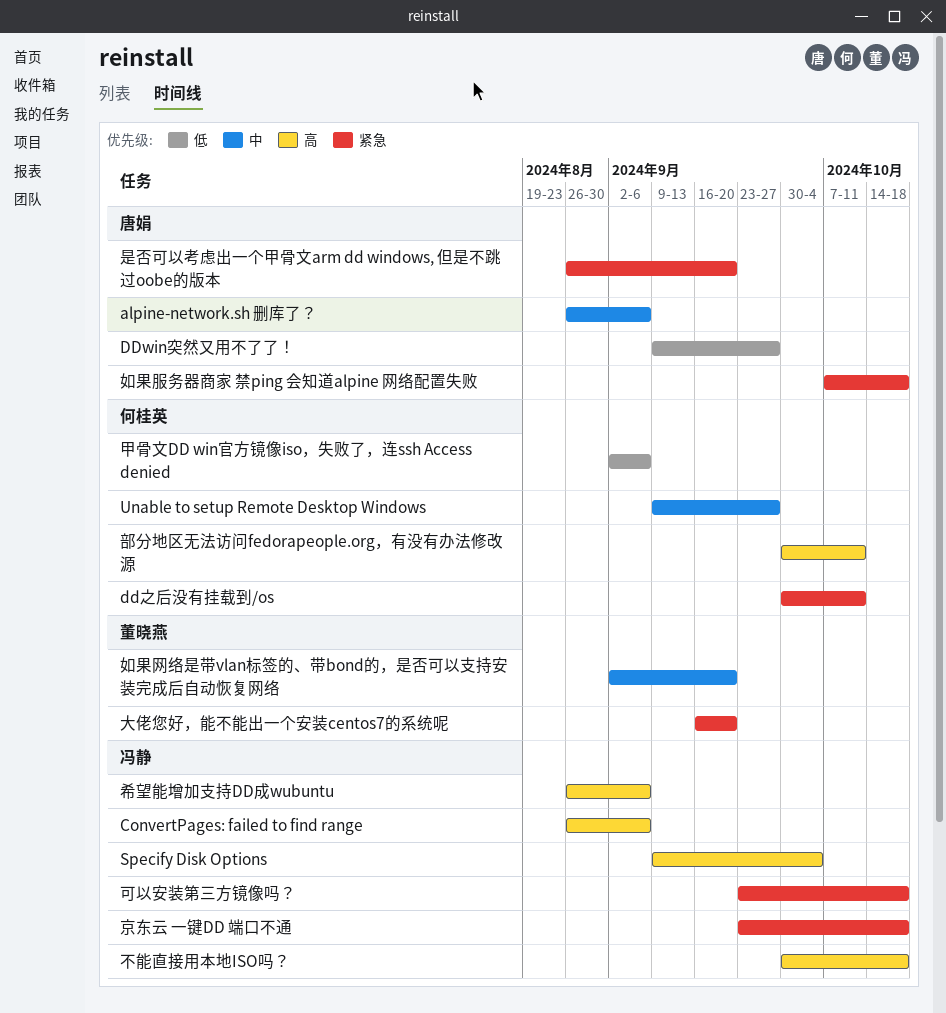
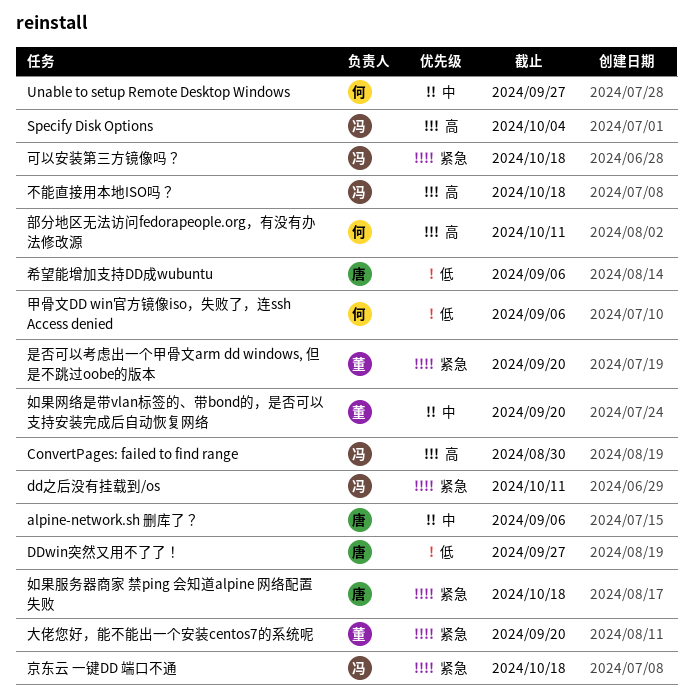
ConvertPages: failed to find range, due: Sep 6 -> Aug 30
dd之后没有挂载到/os, owner: 何桂英 -> 冯静
希望能增加支持DD成wubuntu, owner: 冯静 -> 唐娟
希望能增加支持DD成wubuntu, priority: 高 -> 低
是否可以考虑出一个甲骨文arm dd windows, 但是不跳过oobe的版本, owner: 唐娟 -> 董晓燕

